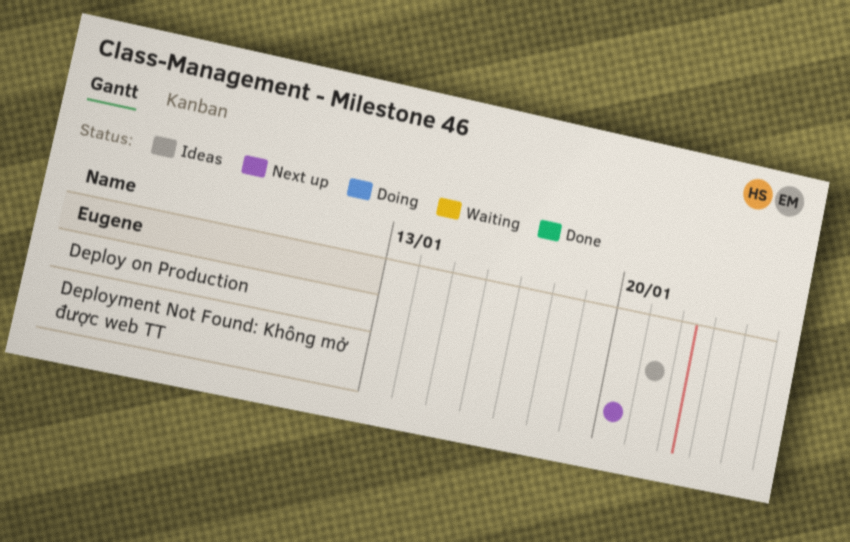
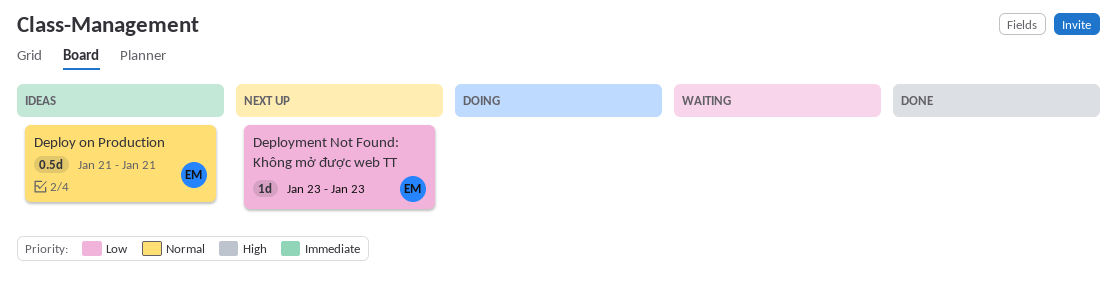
Deployment Not Found: Không mở được web TT, start: Jan 20 -> Jan 23
Deployment Not Found: Không mở được web TT, due: Jan 20 -> Jan 23

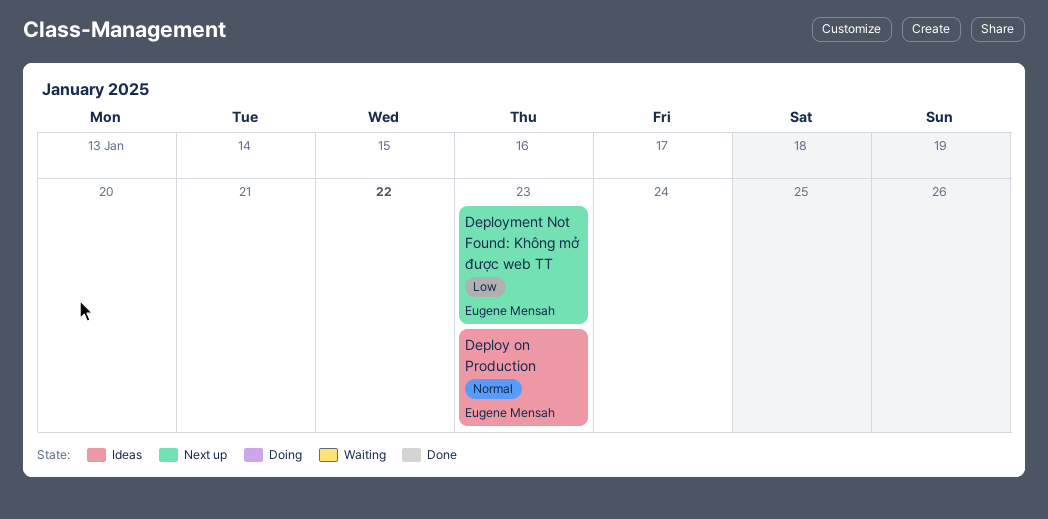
Deploy on Production, due: Jan 21 -> Jan 23

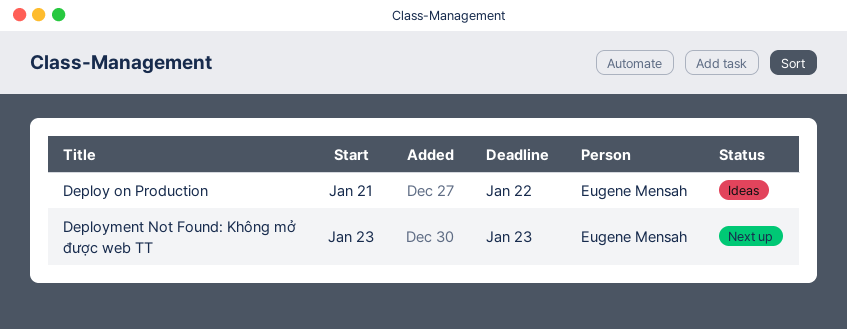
Deploy on Production, due: Jan 23 -> Jan 22

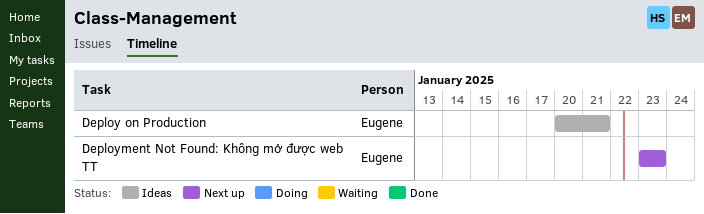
Deploy on Production, start: Jan 21 -> Jan 20
Deploy on Production, due: Jan 22 -> Jan 21

